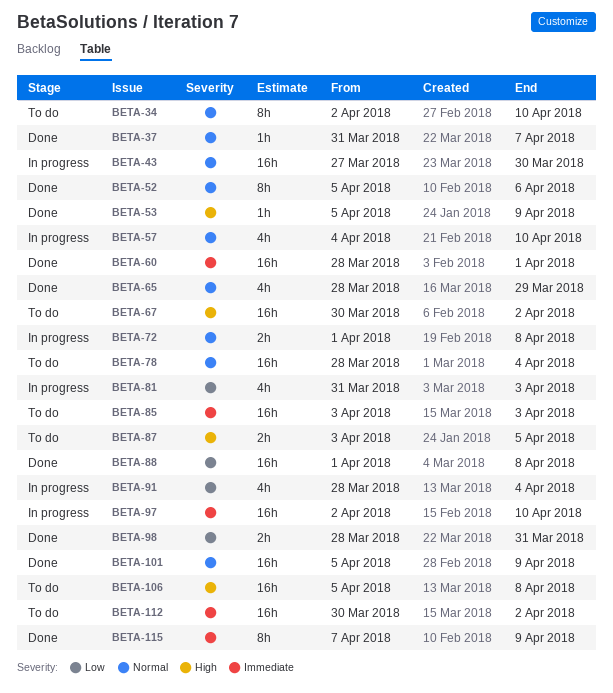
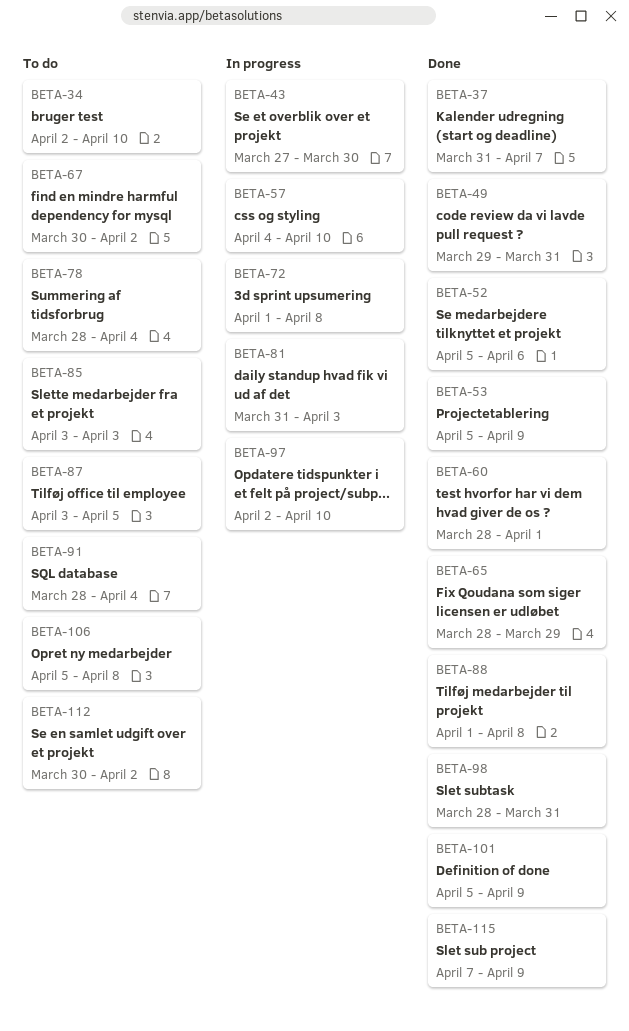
BETA-49: none -> present
BETA-91, status: In progress -> To do

